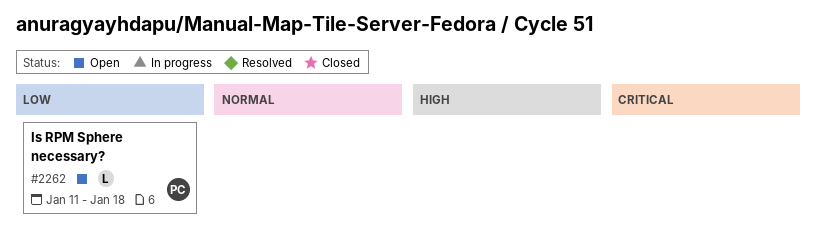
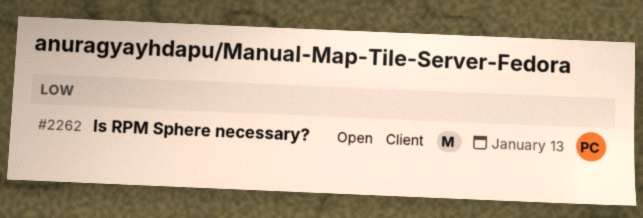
#2262, estimate: L -> M
#2262, due: Jan 18 -> Jan 13

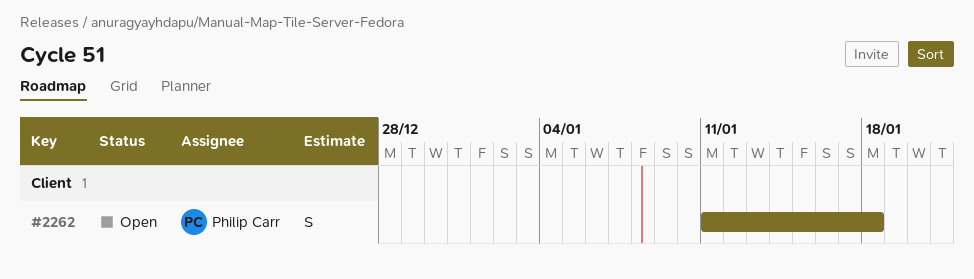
#2262, estimate: M -> S
#2262, due: Jan 13 -> Jan 18

